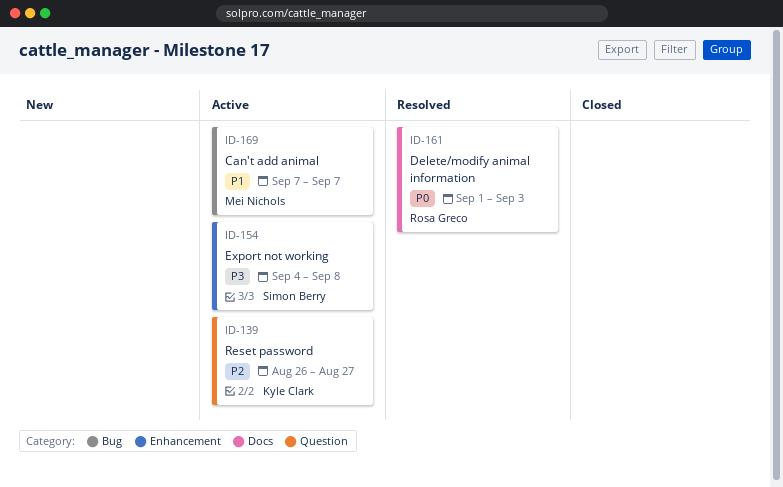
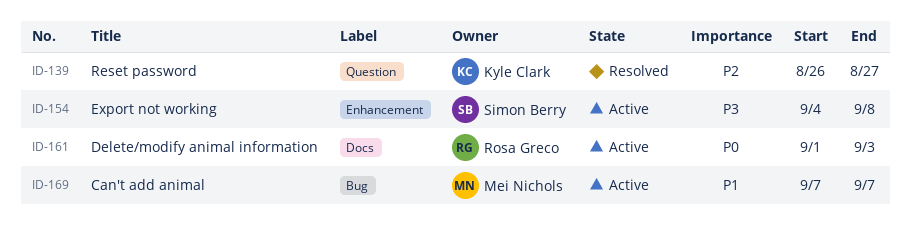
ID-139, status: Active -> Resolved
ID-161, status: Resolved -> Active

